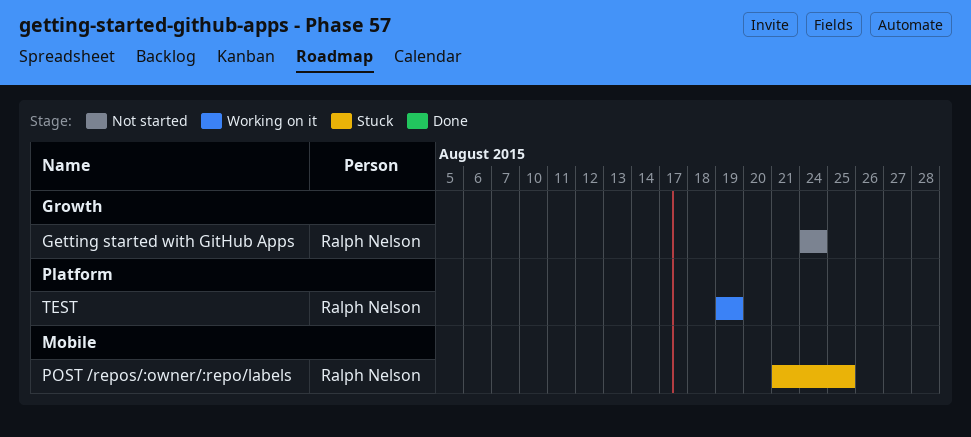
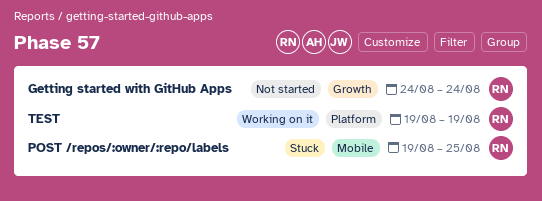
POST /repos/:owner/:repo/labels, start: Aug 21 -> Aug 19

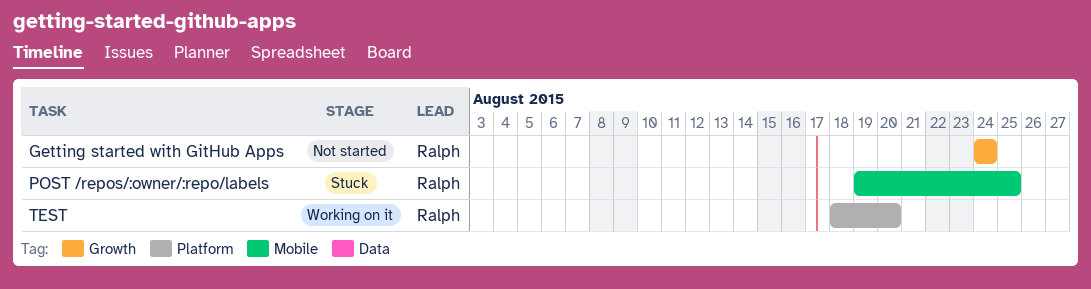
TEST, start: Aug 19 -> Aug 18
TEST, due: Aug 19 -> Aug 20

